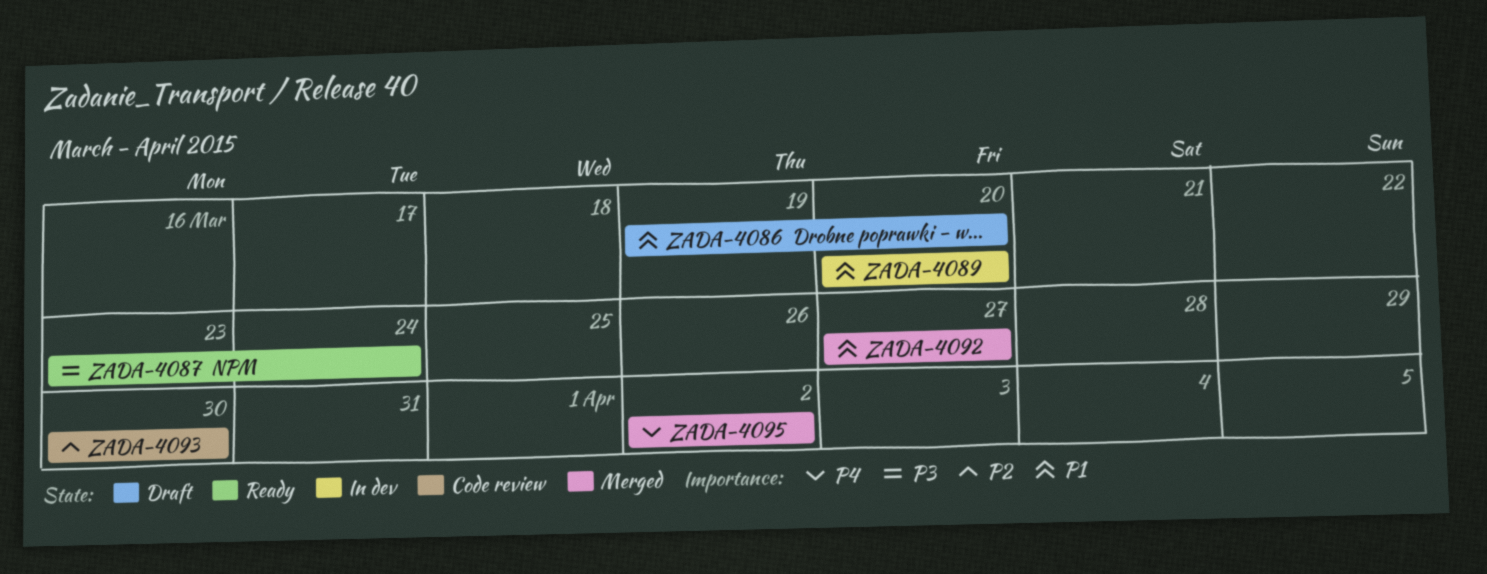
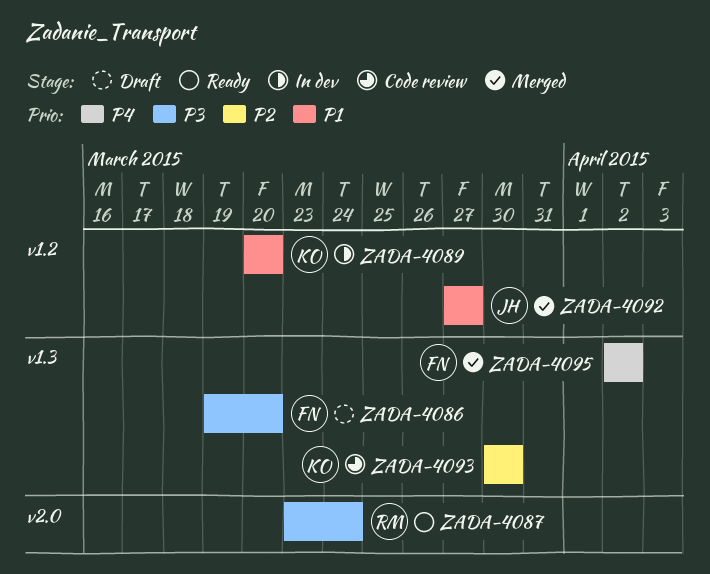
ZADA-4086, priority: P1 -> P3

